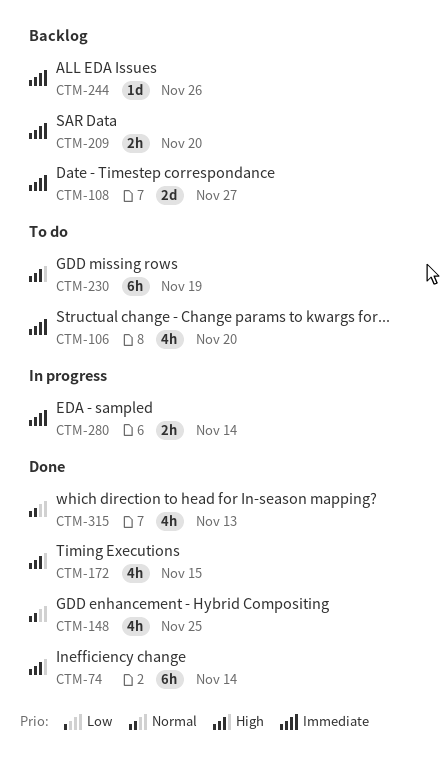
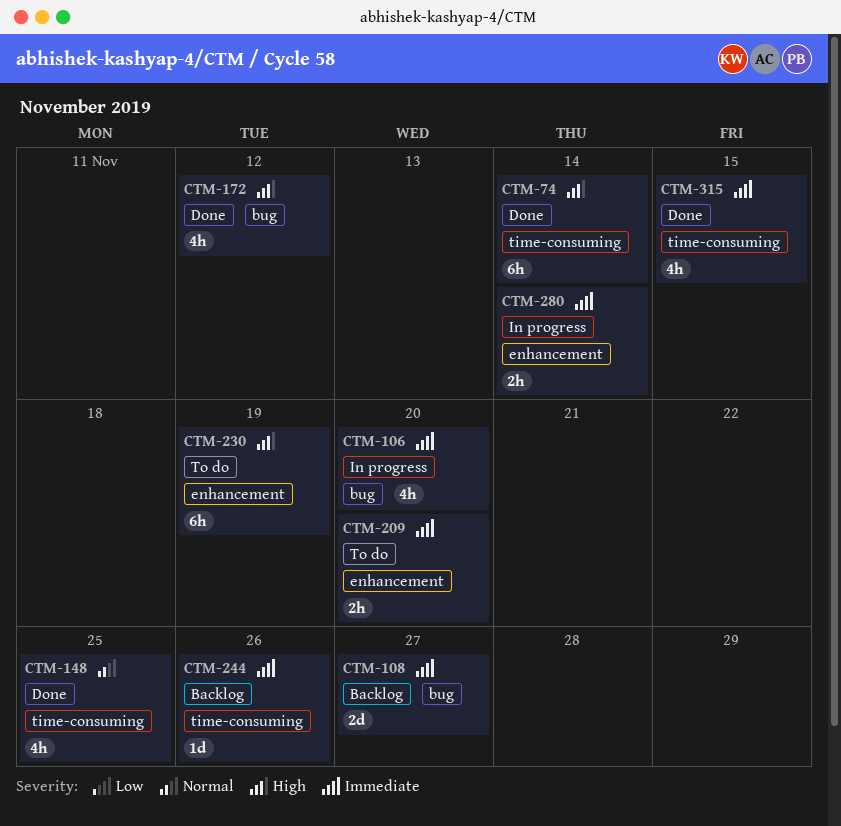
CTM-106, status: To do -> In progress
CTM-172, due: Nov 15 -> Nov 12
CTM-209, status: Backlog -> To do
CTM-315, priority: Normal -> Immediate
CTM-315, due: Nov 13 -> Nov 15

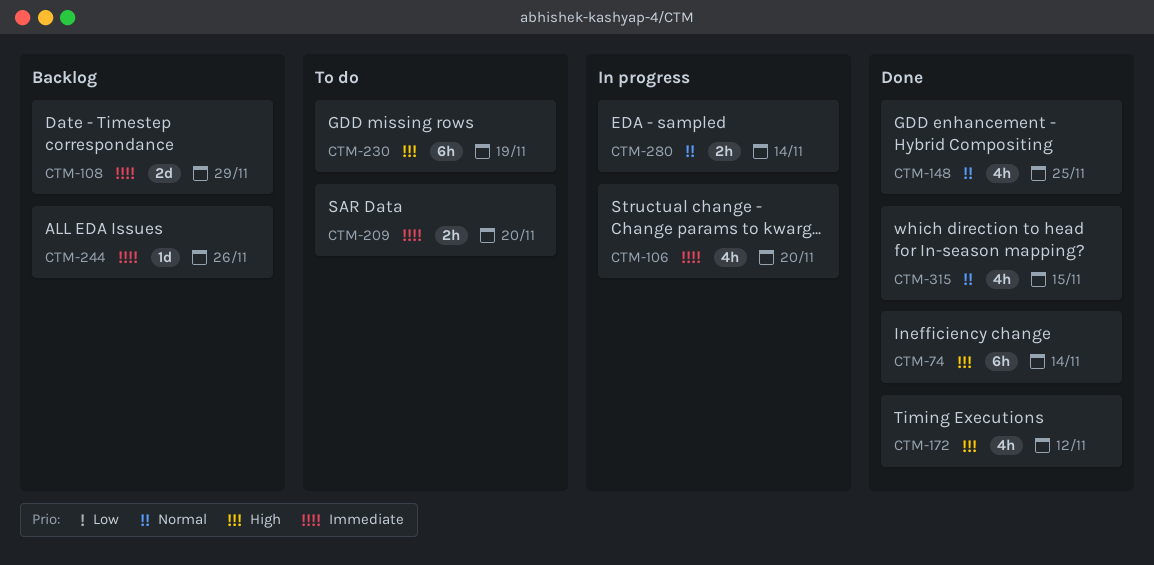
CTM-108, due: Nov 27 -> Nov 29
CTM-280, priority: Immediate -> Normal
CTM-315, priority: Immediate -> Normal

